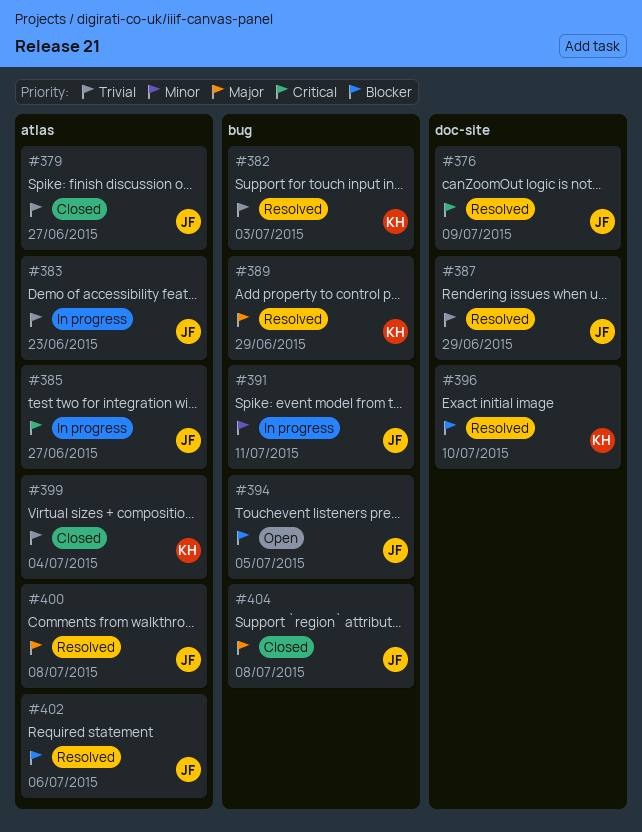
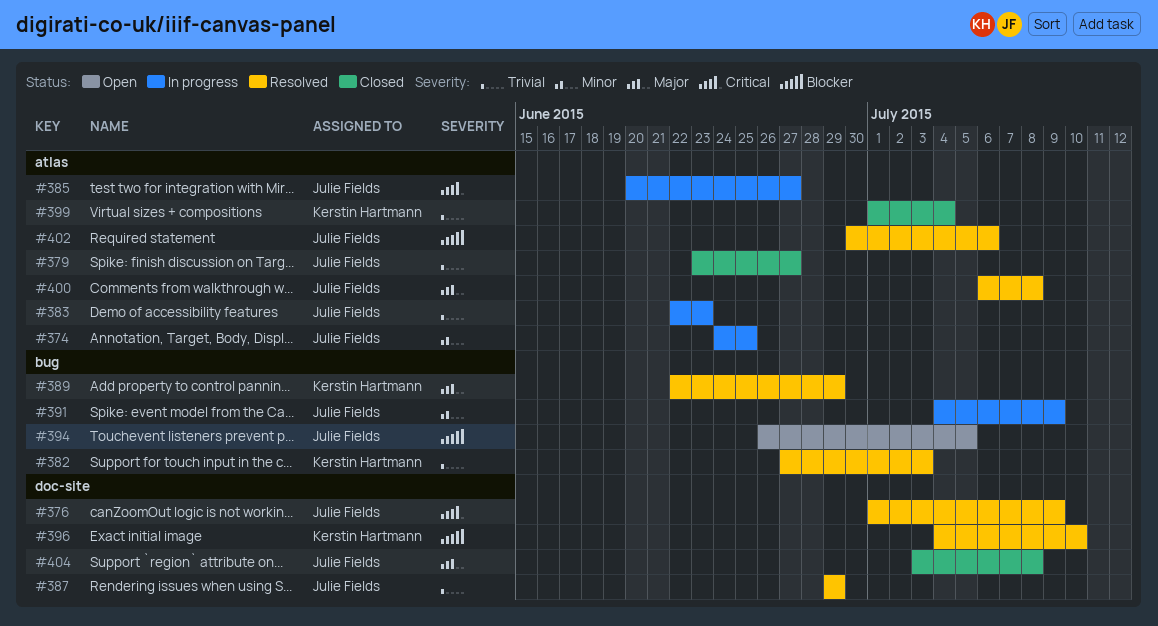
#374: none -> present
#391, due: Jul 11 -> Jul 9
#404, label: bug -> doc-site

